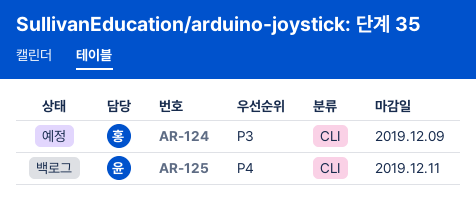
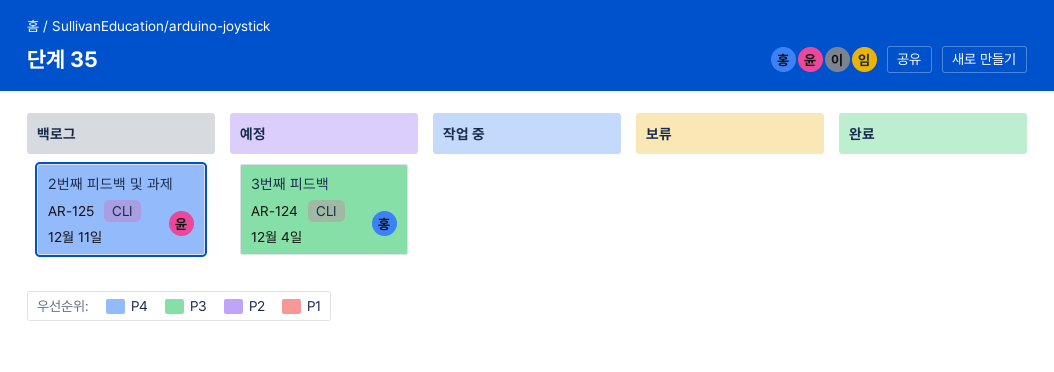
AR-124, due: Dec 9 -> Dec 4

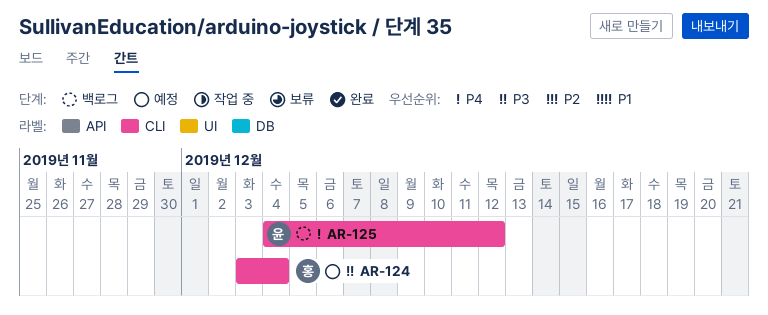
AR-125, due: Dec 11 -> Dec 12

